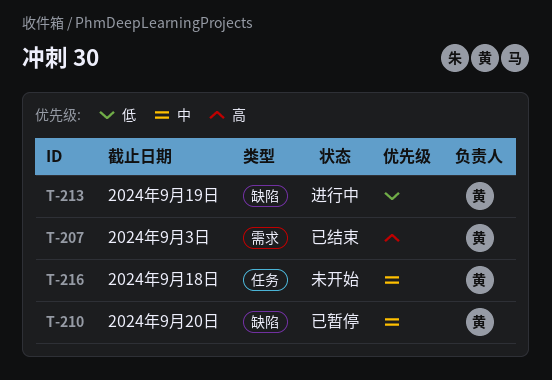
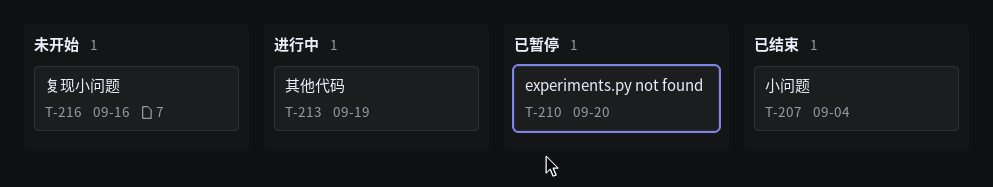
T-207, due: Sep 3 -> Sep 4
T-216, due: Sep 18 -> Sep 16

